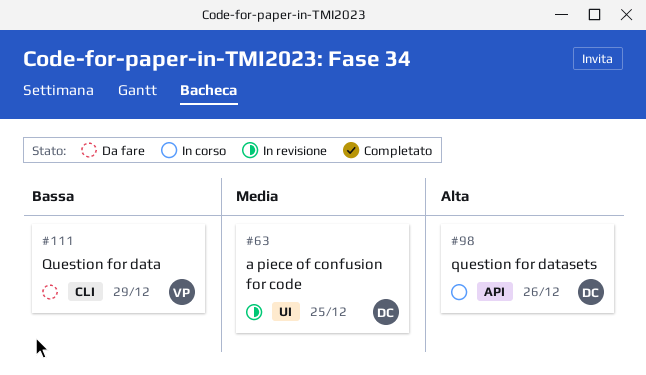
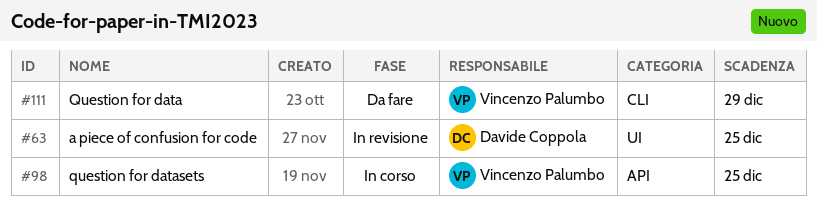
#98, owner: Davide Coppola -> Vincenzo Palumbo
#98, due: Dec 26 -> Dec 25

